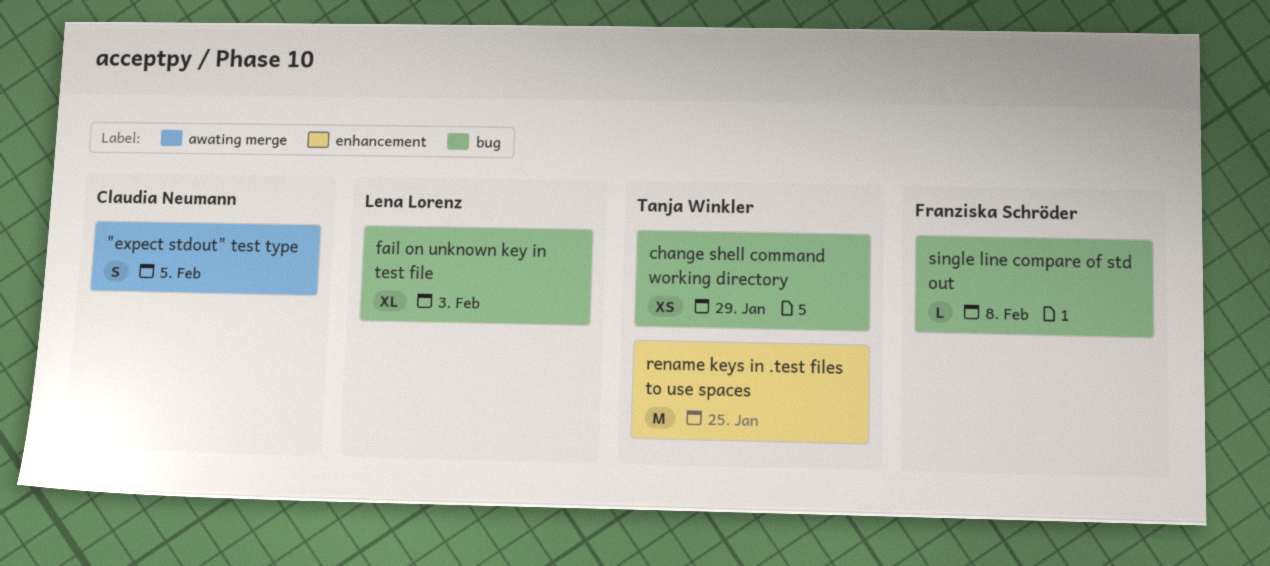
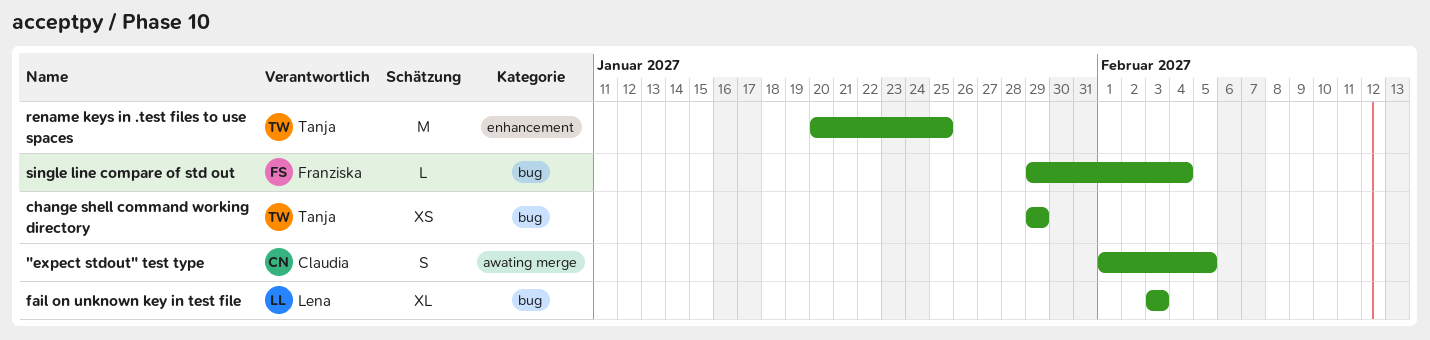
single line compare of std out, due: Feb 8 -> Feb 4

